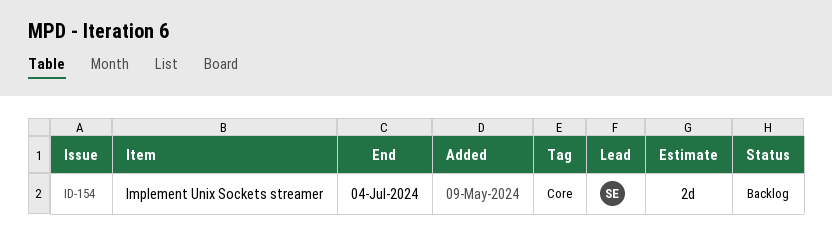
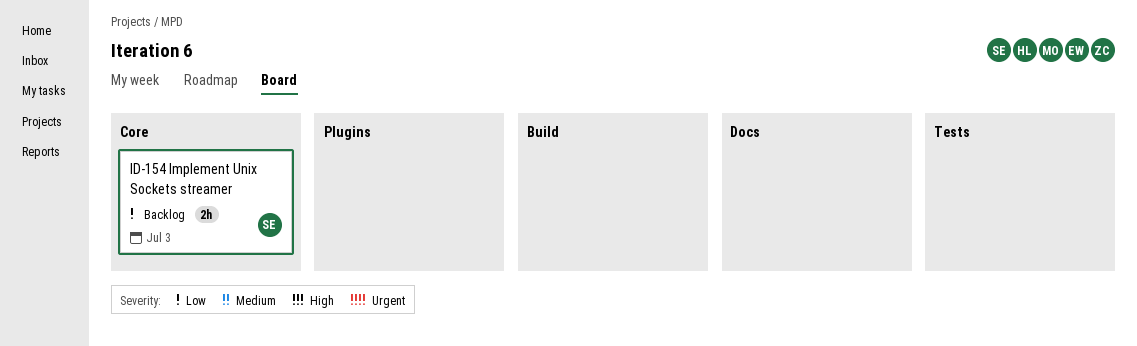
ID-154, estimate: 2d -> 2h
ID-154, due: Jul 4 -> Jul 3

